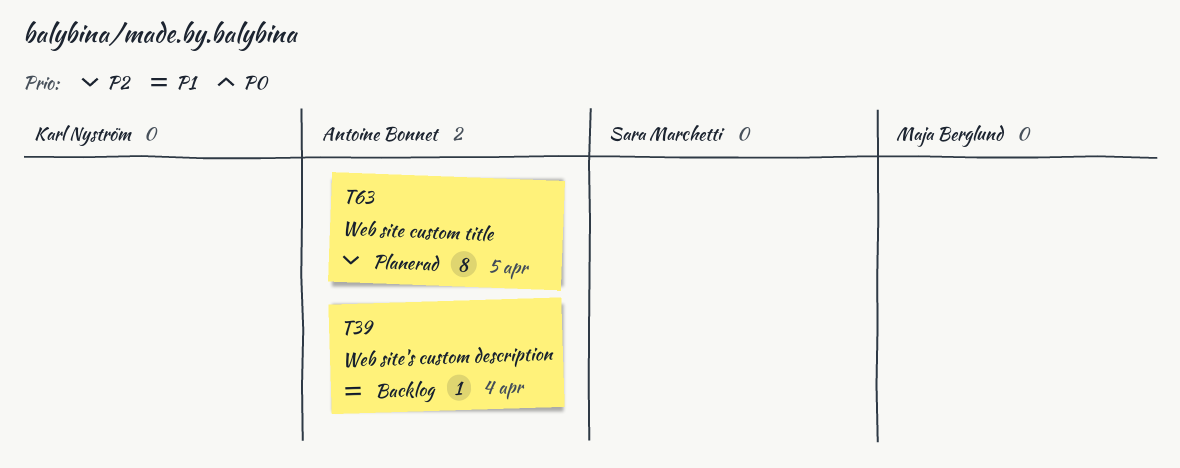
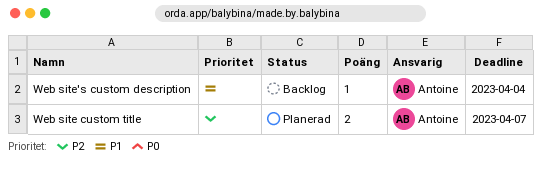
Web site custom title, estimate: 8 -> 2
Web site custom title, due: Apr 5 -> Apr 7

